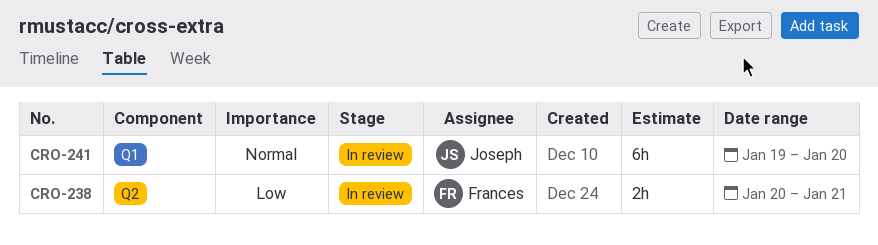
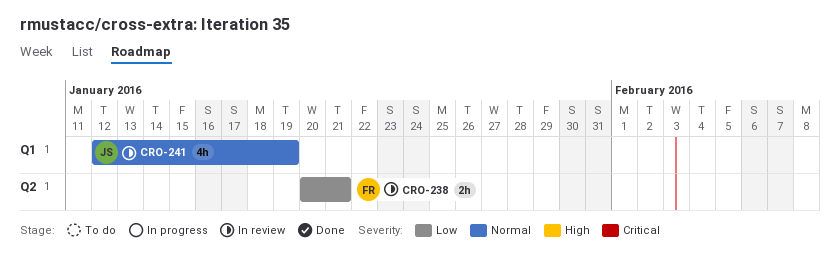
CRO-241, estimate: 6h -> 4h
CRO-241, start: Jan 19 -> Jan 12
CRO-241, due: Jan 20 -> Jan 19

